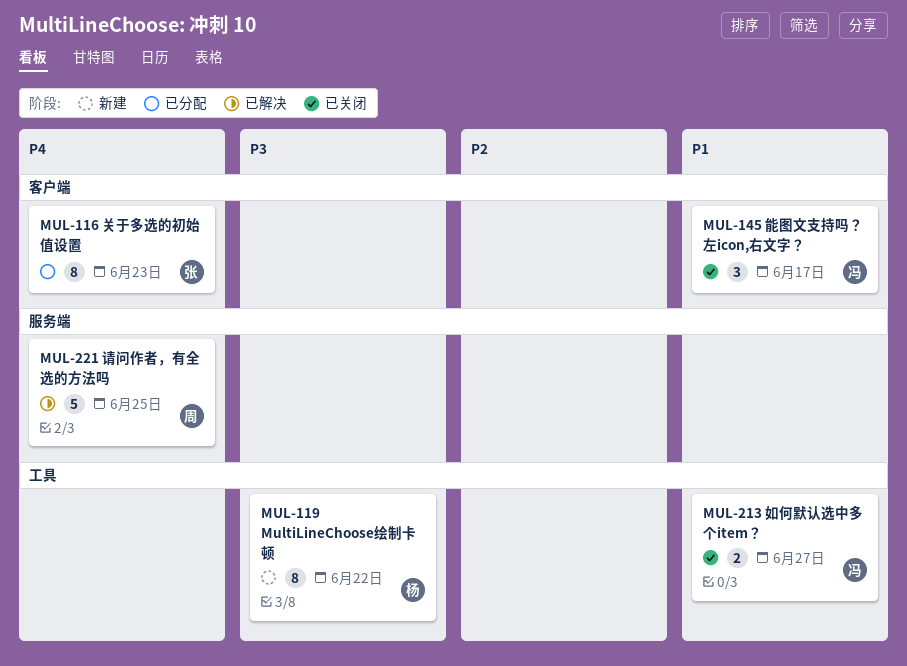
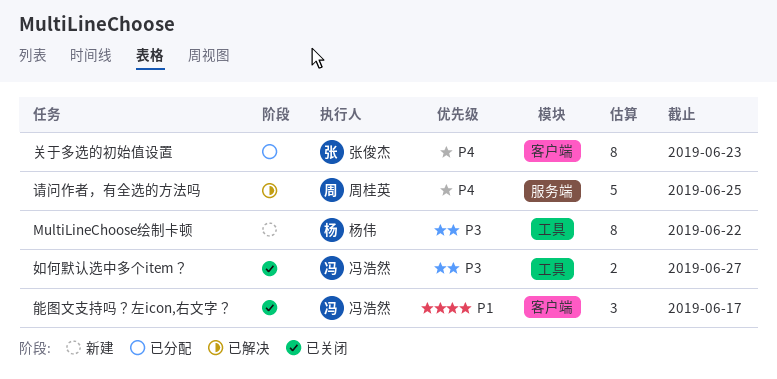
如何默认选中多个item？, priority: P1 -> P3

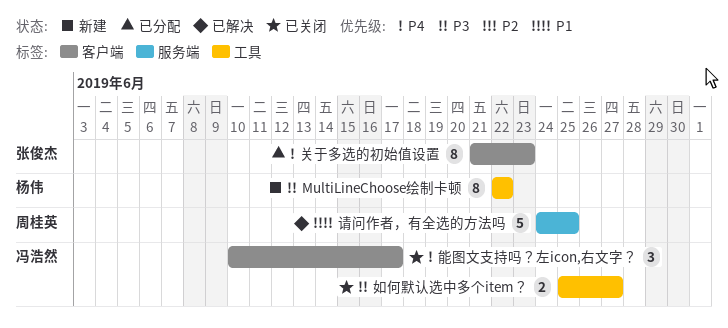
能图文支持吗？左icon,右文字？, priority: P1 -> P4
请问作者，有全选的方法吗, priority: P4 -> P1

